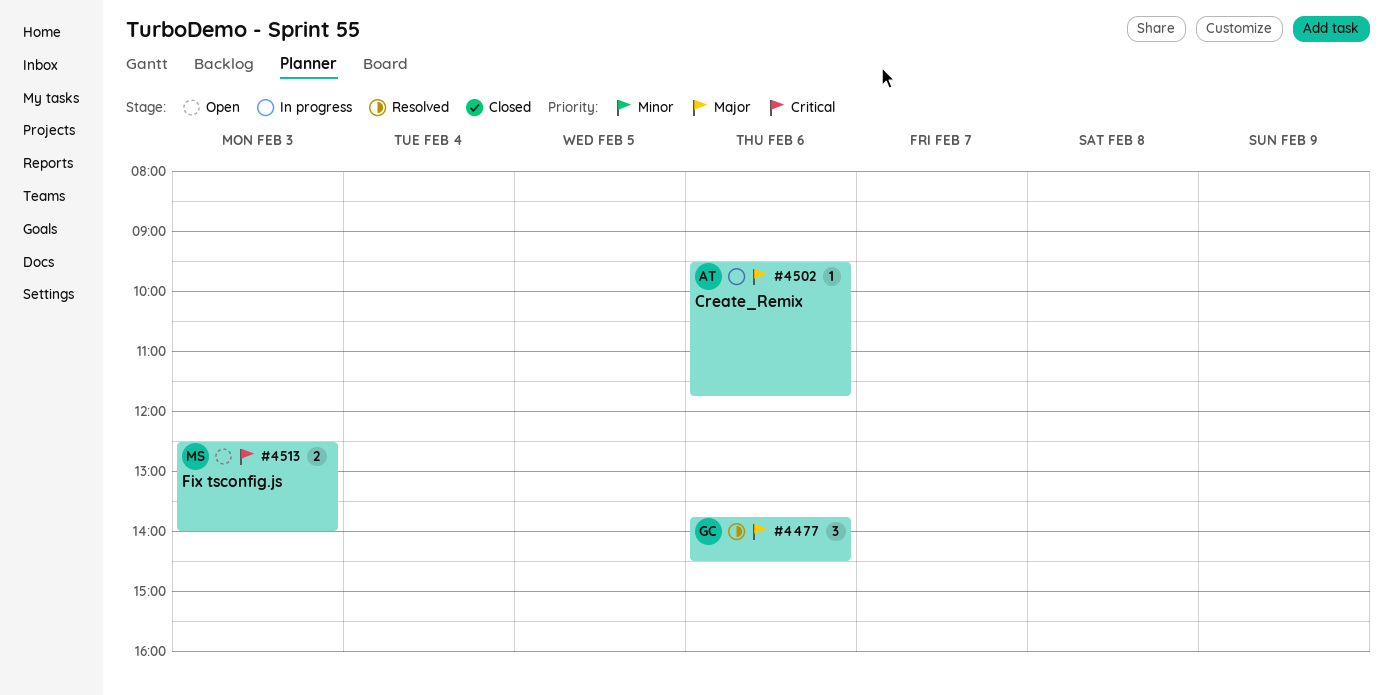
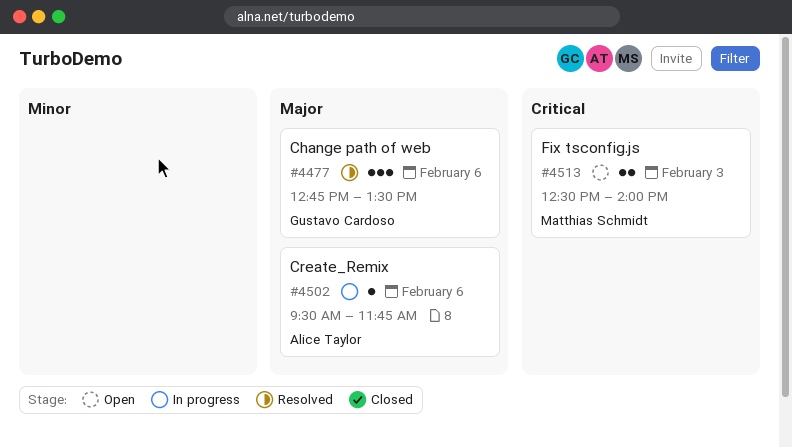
#4477, begins: 13:45 -> 12:45
#4477, ends: 14:30 -> 13:30

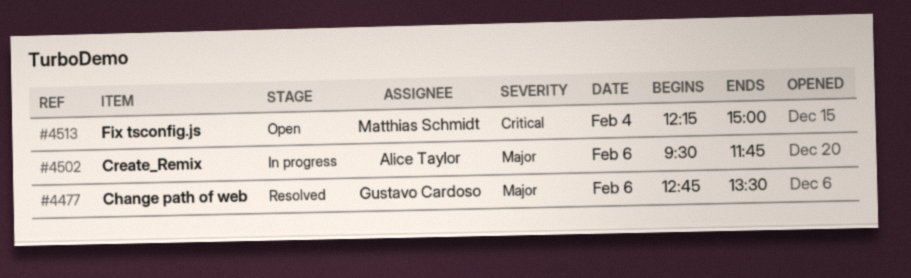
#4513, day: Feb 3 -> Feb 4
#4513, begins: 12:30 -> 12:15
#4513, ends: 14:00 -> 15:00

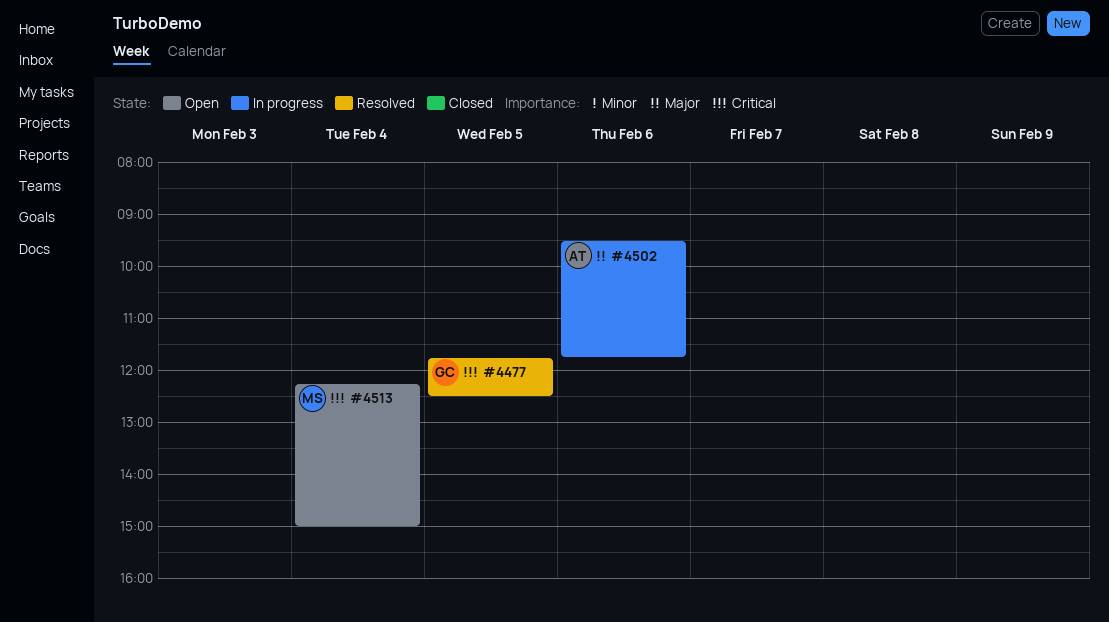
#4477, priority: Major -> Critical
#4477, day: Feb 6 -> Feb 5
#4477, begins: 12:45 -> 11:45
#4477, ends: 13:30 -> 12:30

